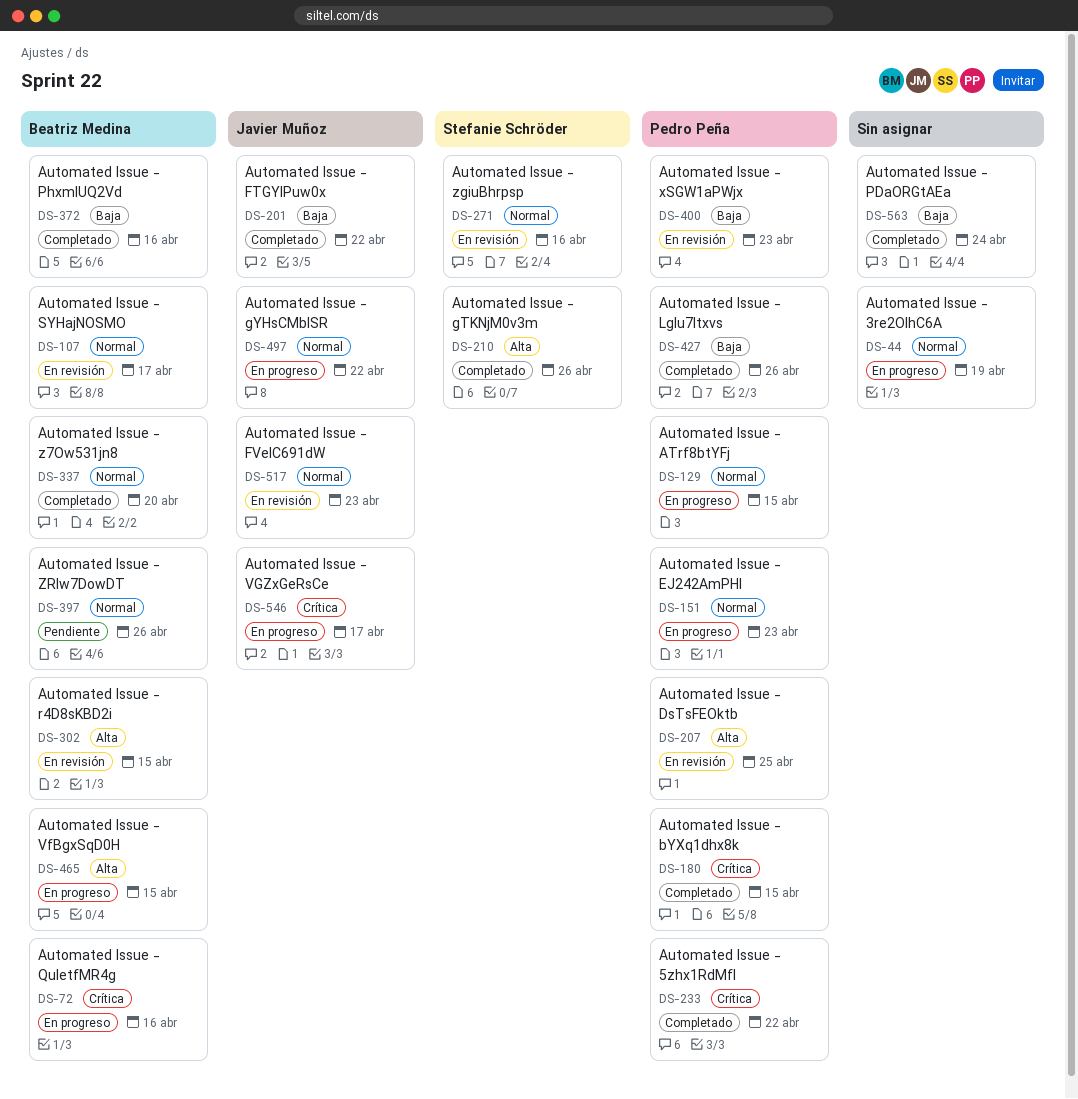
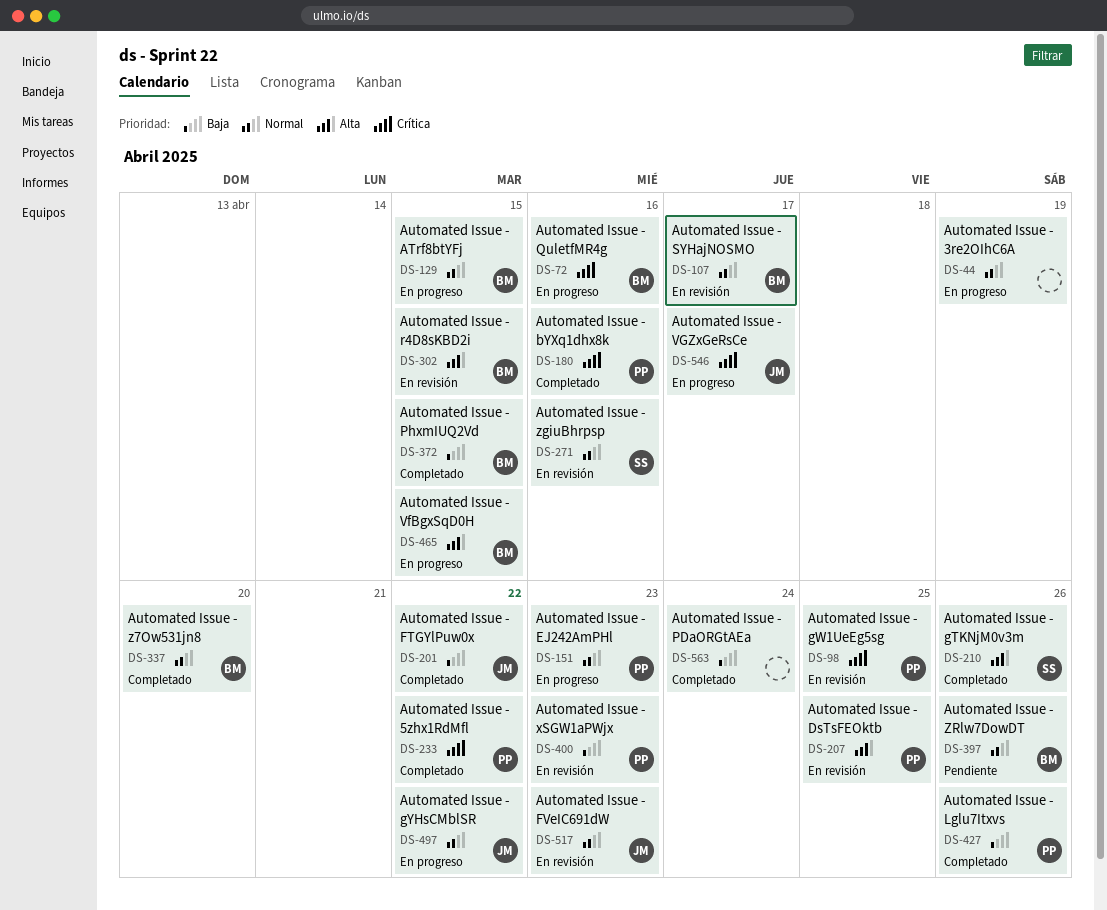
DS-98: none -> present
DS-129, owner: Pedro Peña -> Beatriz Medina
DS-180, due: Apr 15 -> Apr 16
DS-372, due: Apr 16 -> Apr 15

